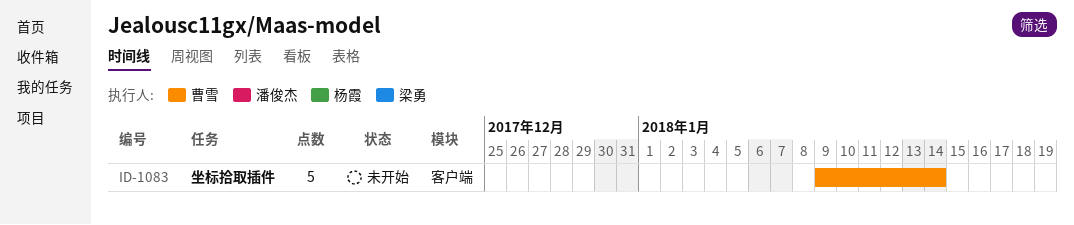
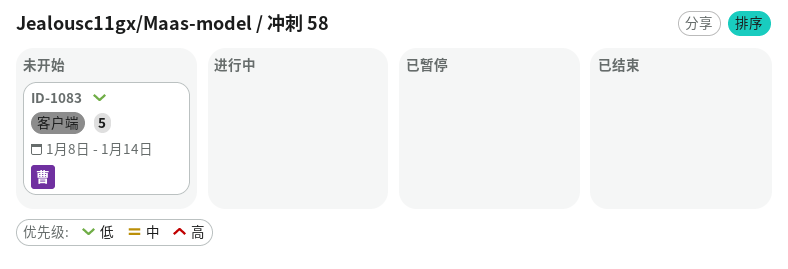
ID-1083, start: Jan 9 -> Jan 8

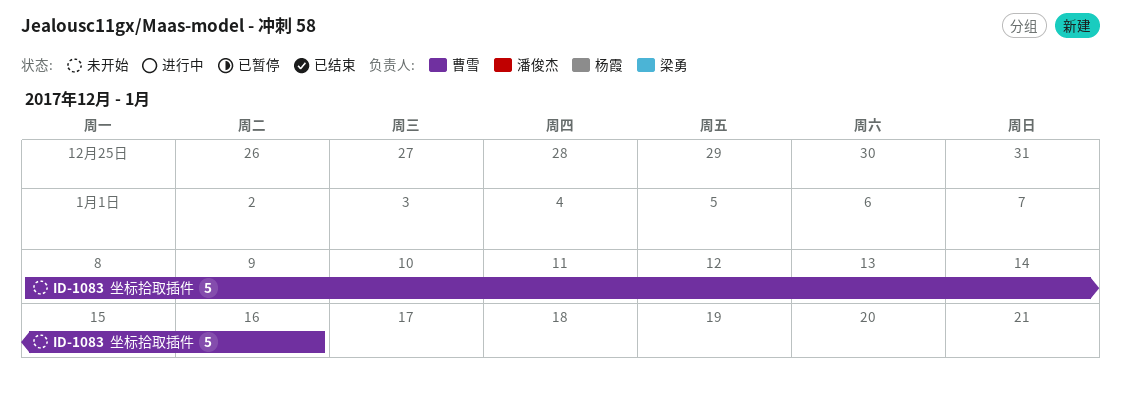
ID-1083, due: Jan 14 -> Jan 16

